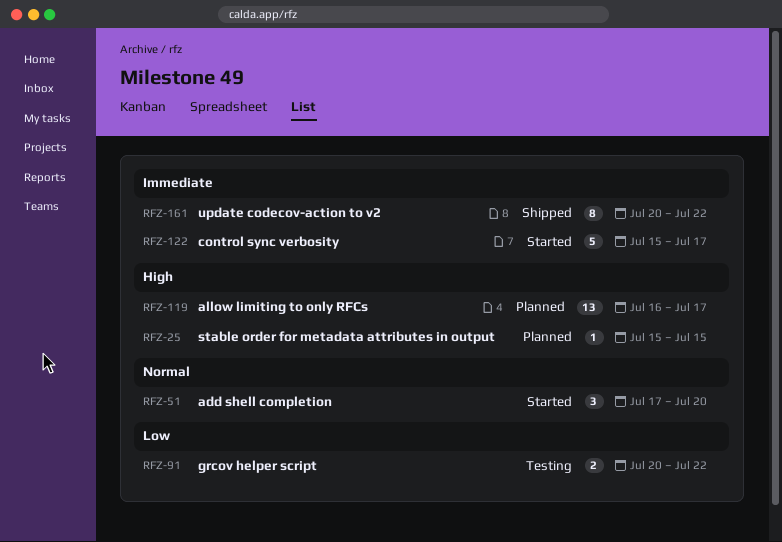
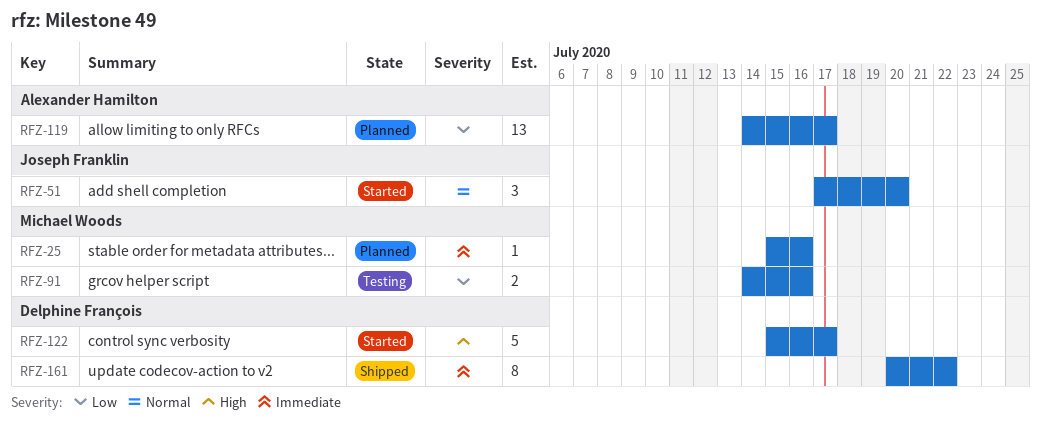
RFZ-25, priority: High -> Immediate
RFZ-25, due: Jul 15 -> Jul 16
RFZ-91, start: Jul 20 -> Jul 14
RFZ-91, due: Jul 22 -> Jul 16
RFZ-119, priority: High -> Low
RFZ-119, start: Jul 16 -> Jul 14
RFZ-122, priority: Immediate -> High

